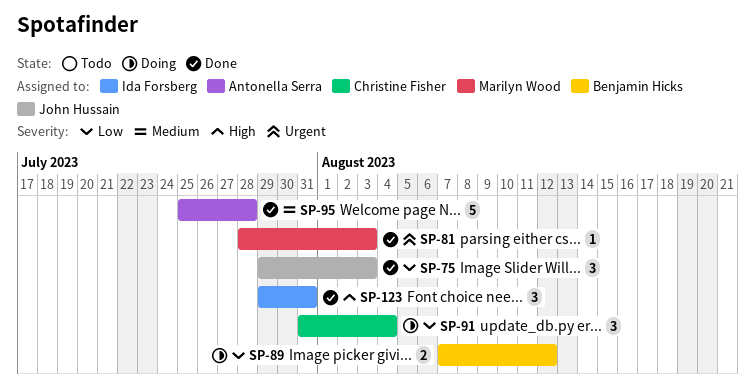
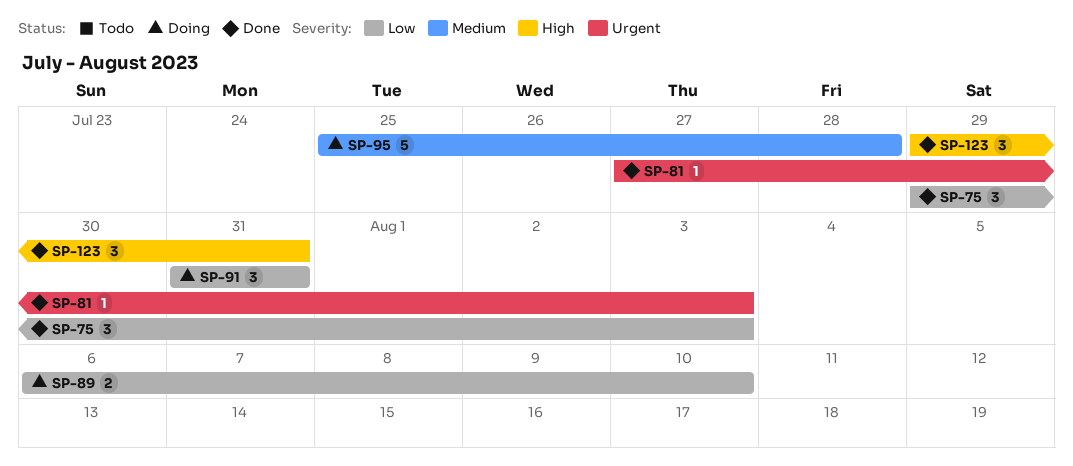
SP-81, start: Jul 28 -> Jul 27
SP-89, start: Aug 7 -> Aug 6
SP-89, due: Aug 12 -> Aug 10
SP-91, due: Aug 4 -> Jul 31
SP-95, status: Done -> Doing

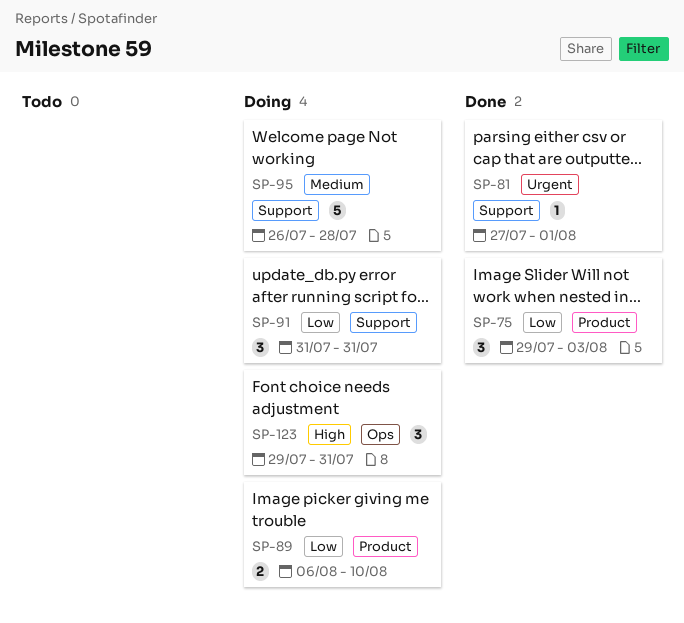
SP-81, due: Aug 3 -> Aug 1
SP-95, start: Jul 25 -> Jul 26
SP-123, status: Done -> Doing

